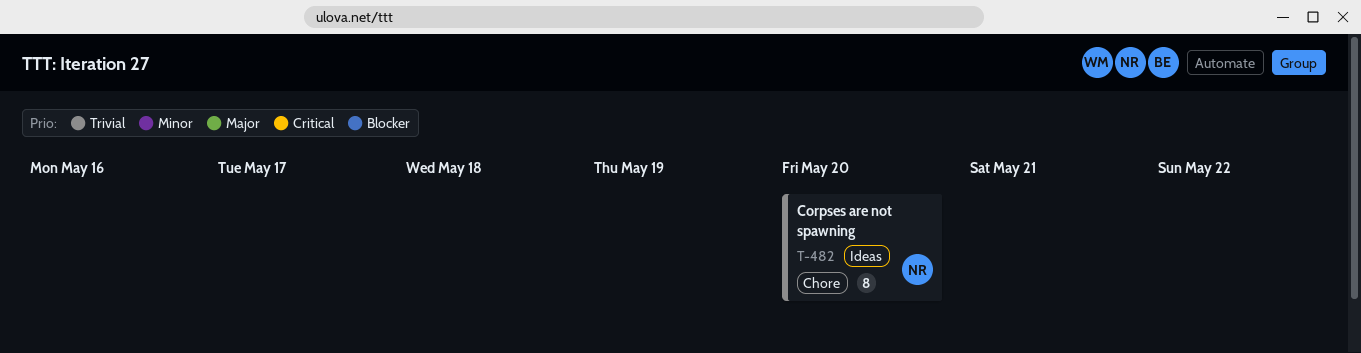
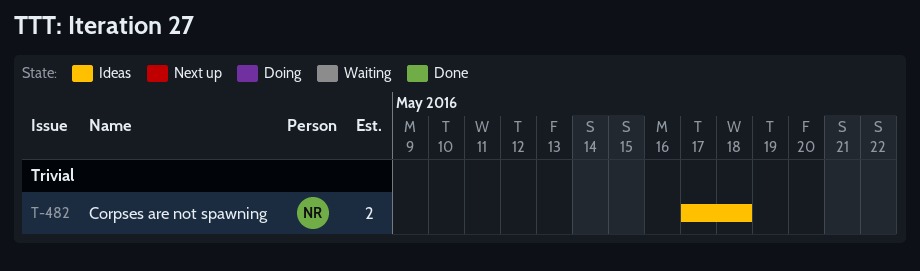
T-482, estimate: 8 -> 2
T-482, due: May 20 -> May 18

